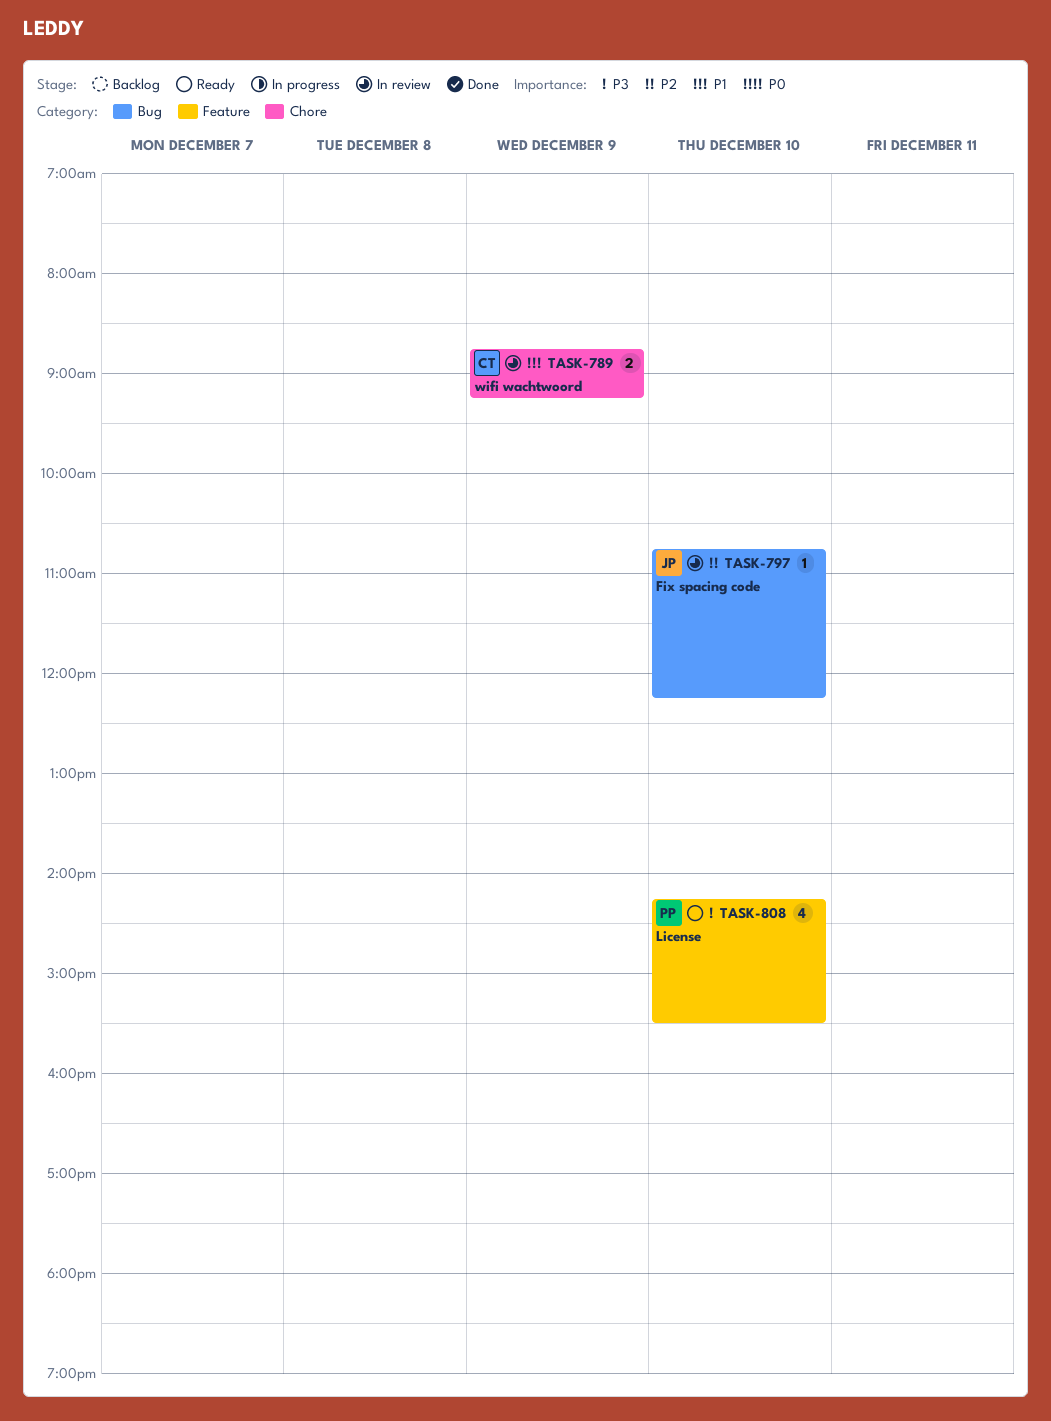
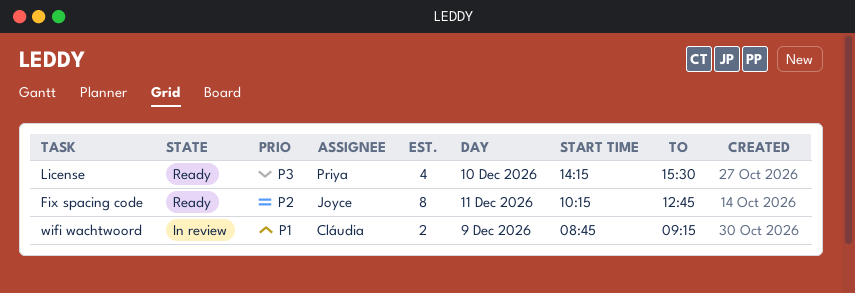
Fix spacing code, status: In review -> Ready
Fix spacing code, estimate: 1 -> 8
Fix spacing code, day: Dec 10 -> Dec 11
Fix spacing code, begins: 10:45 -> 10:15
Fix spacing code, ends: 12:15 -> 12:45

